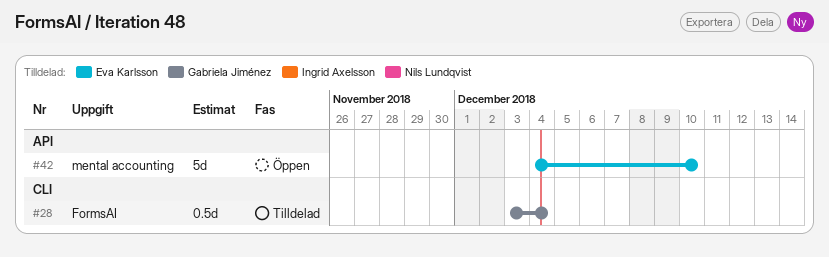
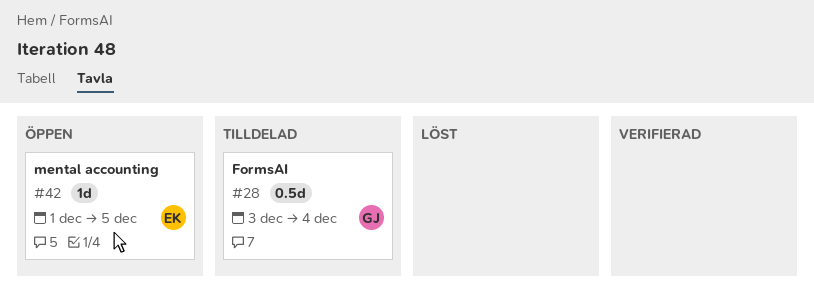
#42, estimate: 5d -> 1d
#42, start: Dec 4 -> Dec 1
#42, due: Dec 10 -> Dec 5

